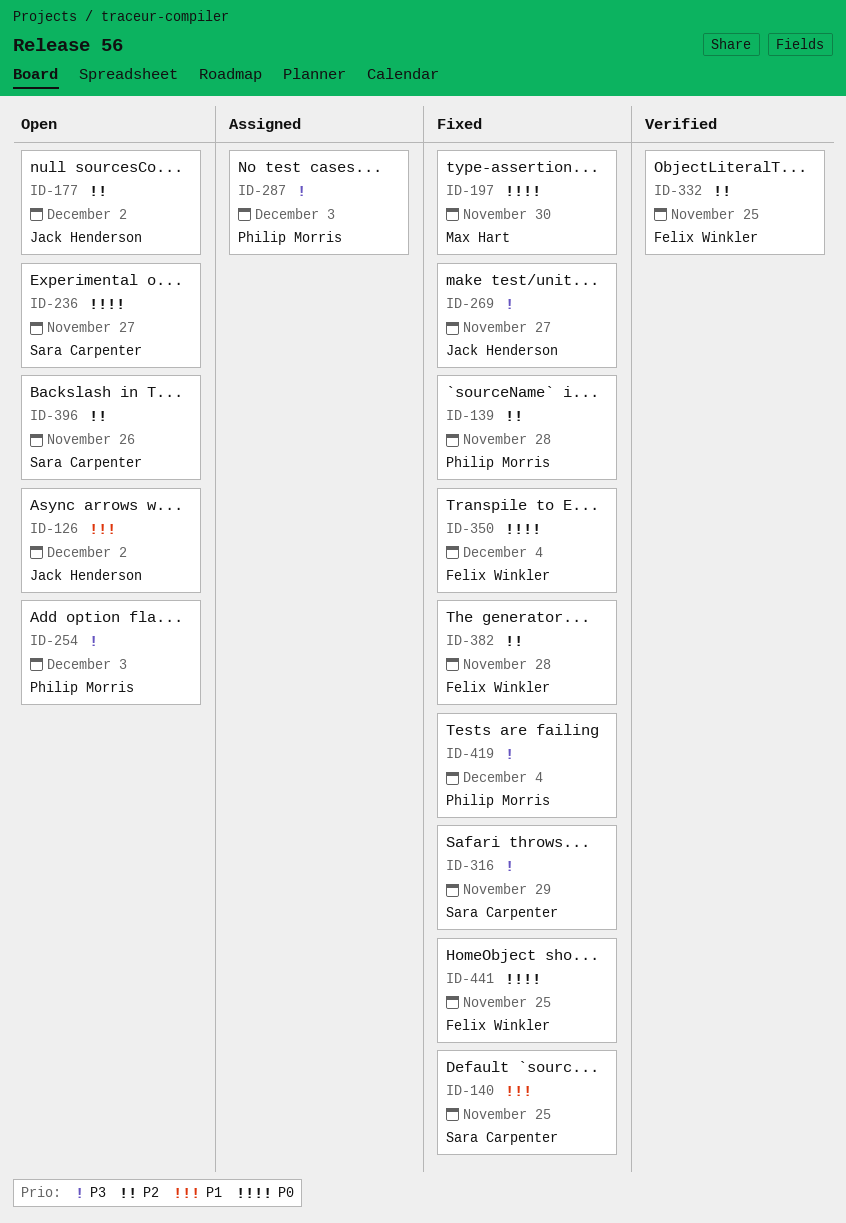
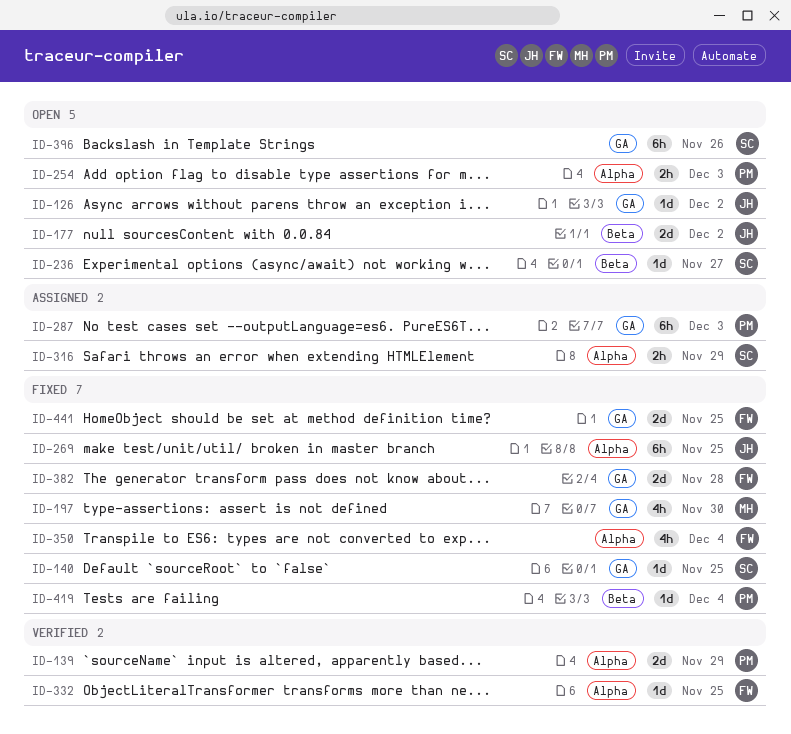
ID-139, status: Fixed -> Verified
ID-139, due: Nov 28 -> Nov 29
ID-269, due: Nov 27 -> Nov 25
ID-316, status: Fixed -> Assigned

